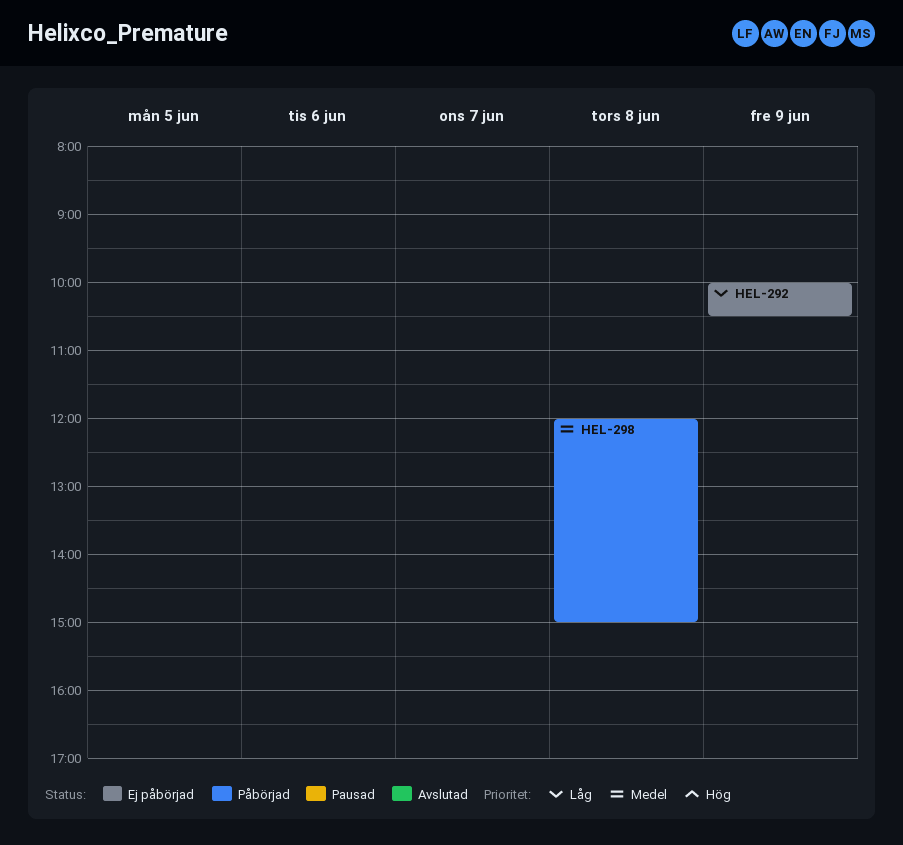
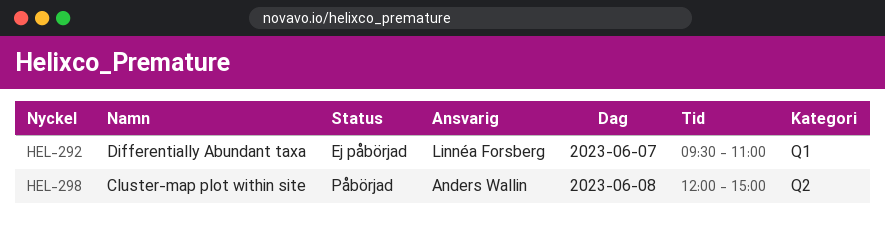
HEL-292, day: Jun 9 -> Jun 7
HEL-292, begins: 10:00 -> 09:30
HEL-292, ends: 10:30 -> 11:00

